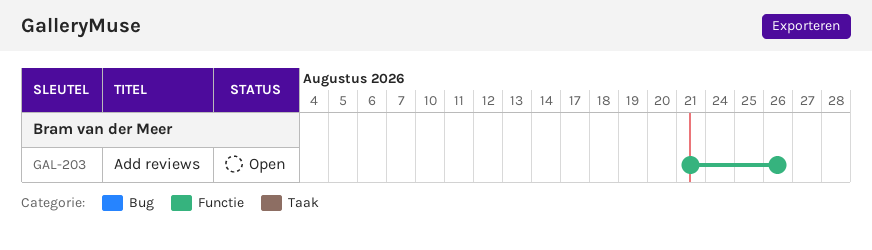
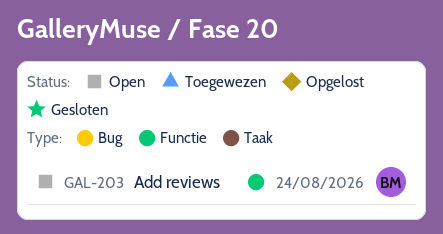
GAL-203, due: Aug 26 -> Aug 24

